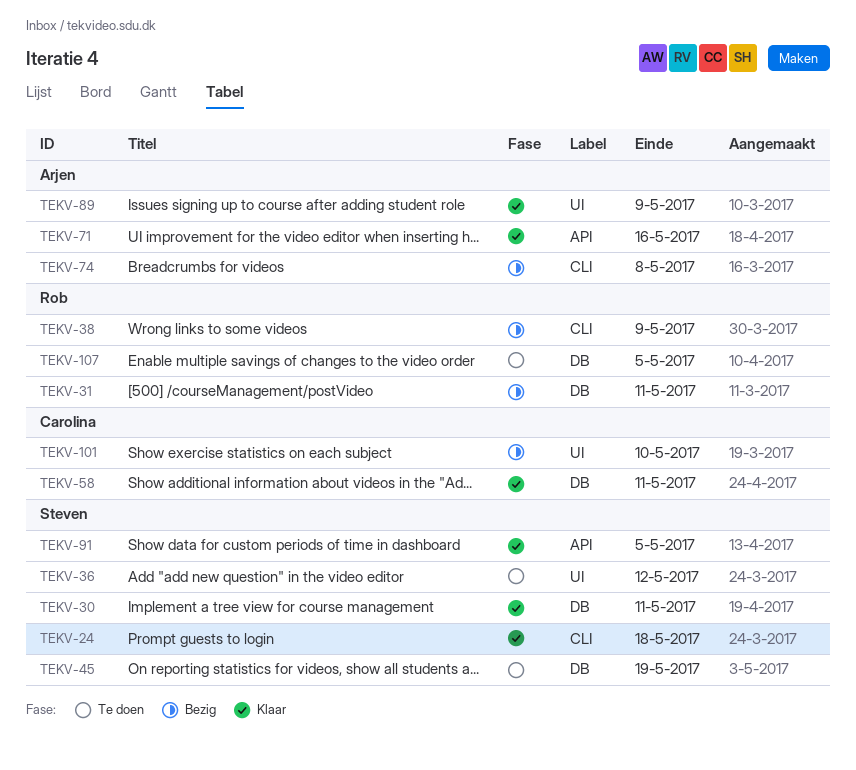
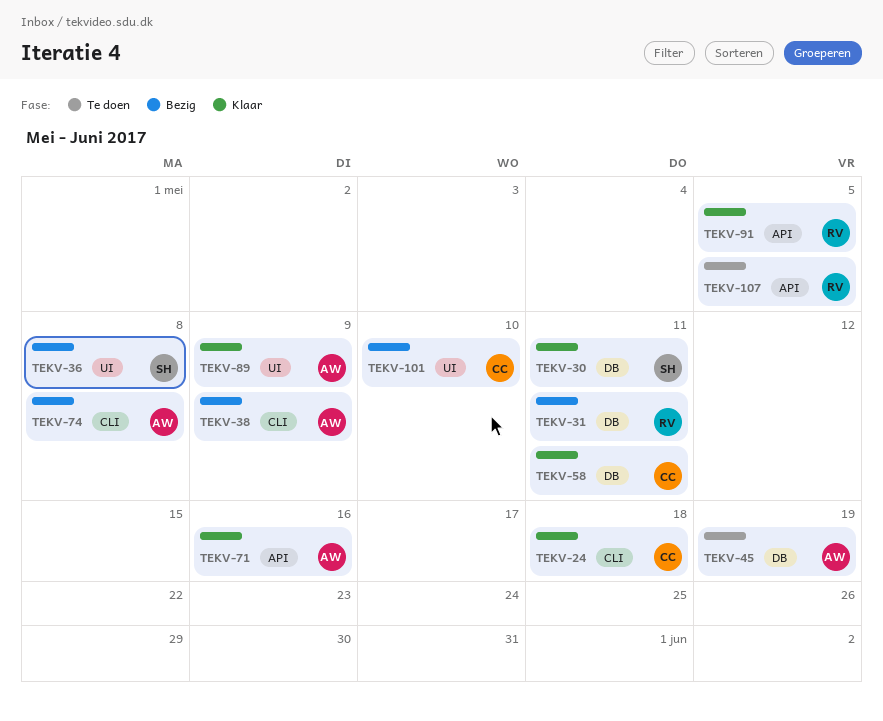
TEKV-24, owner: Steven -> Carolina
TEKV-36, status: Te doen -> Bezig
TEKV-36, due: May 12 -> May 8
TEKV-38, owner: Rob -> Arjen
TEKV-45, owner: Steven -> Arjen
TEKV-91, owner: Steven -> Rob
TEKV-107, label: DB -> API

